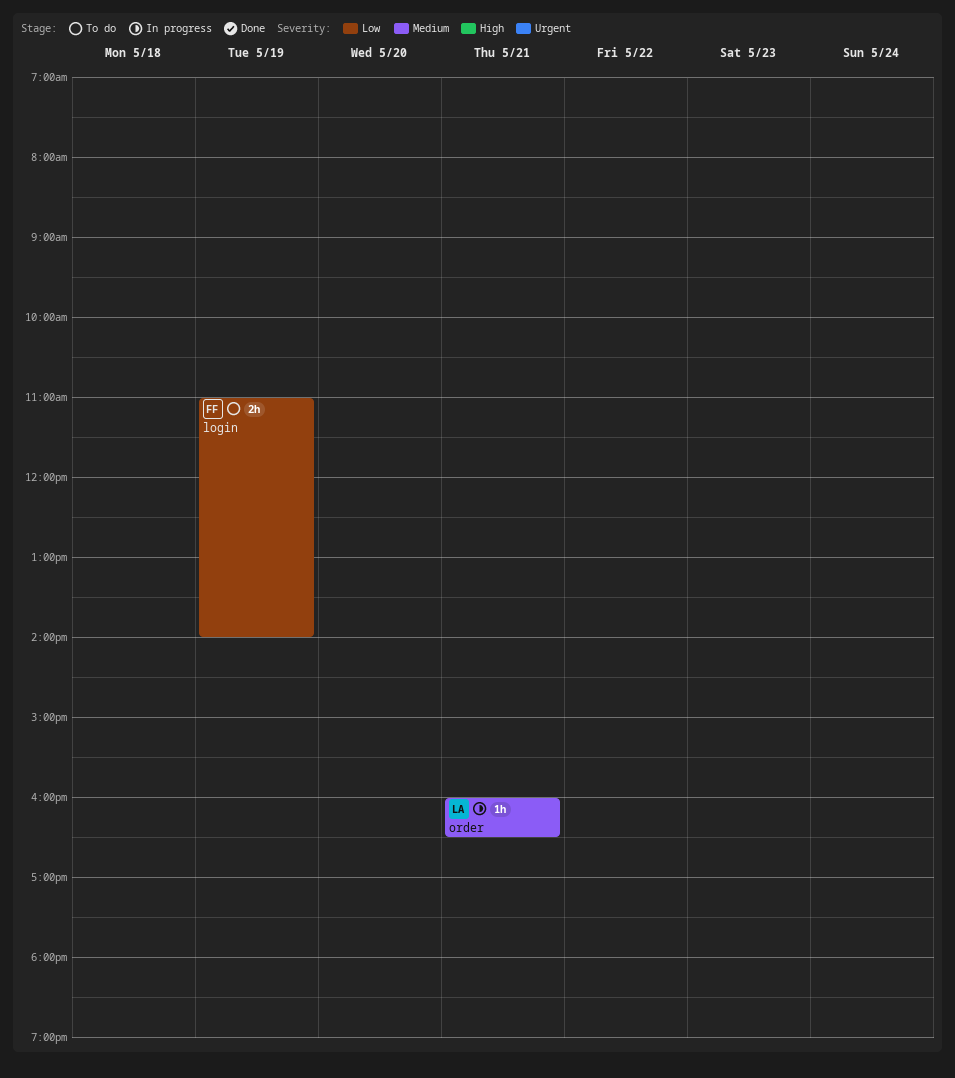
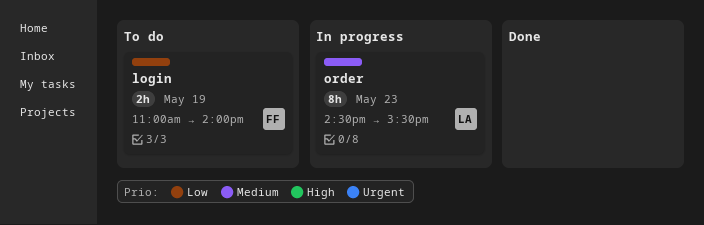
order, estimate: 1h -> 8h
order, day: May 21 -> May 23
order, begins: 16:00 -> 14:30
order, ends: 16:30 -> 15:30

